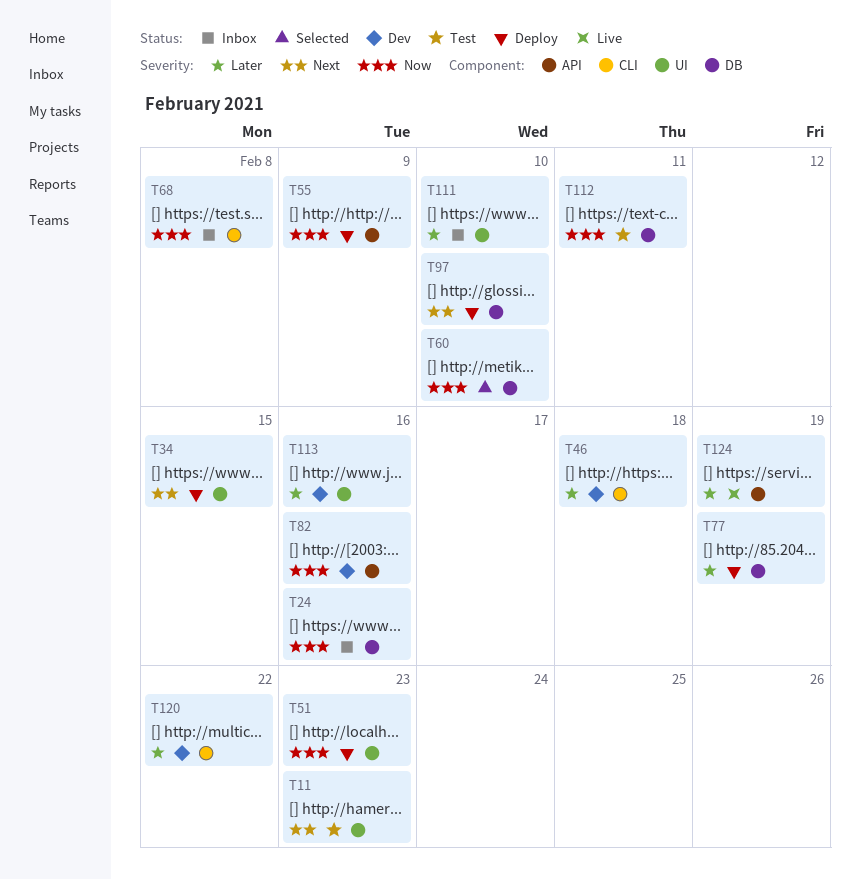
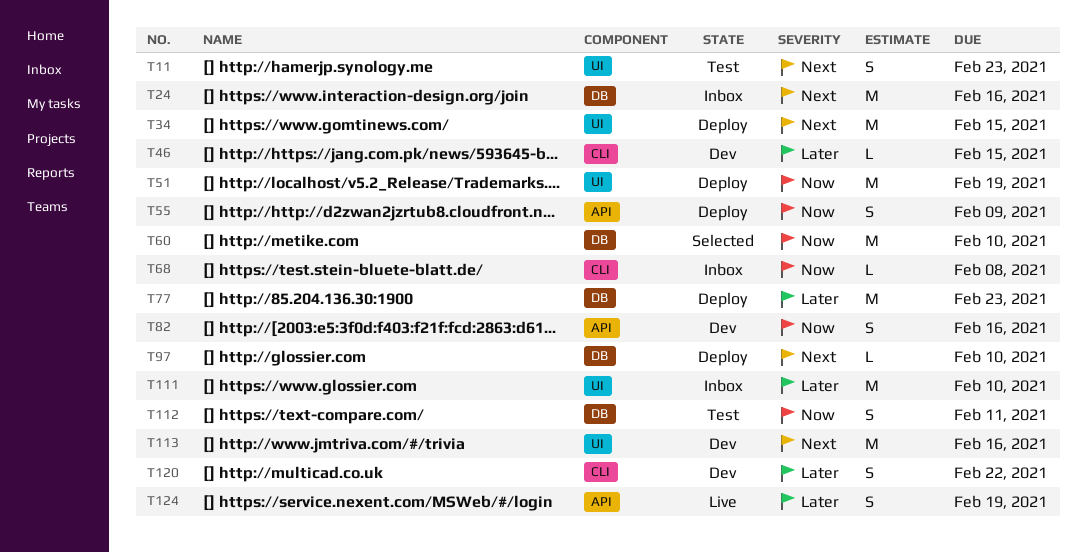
T24, priority: Now -> Next
T46, due: Feb 18 -> Feb 15
T51, due: Feb 23 -> Feb 19
T77, due: Feb 19 -> Feb 23
T113, priority: Later -> Next

